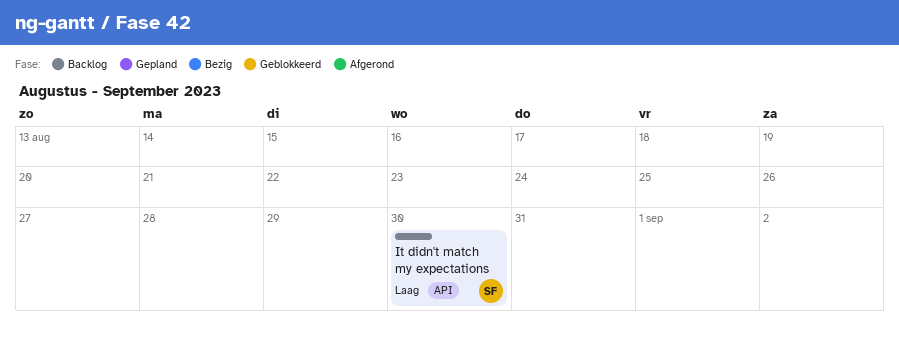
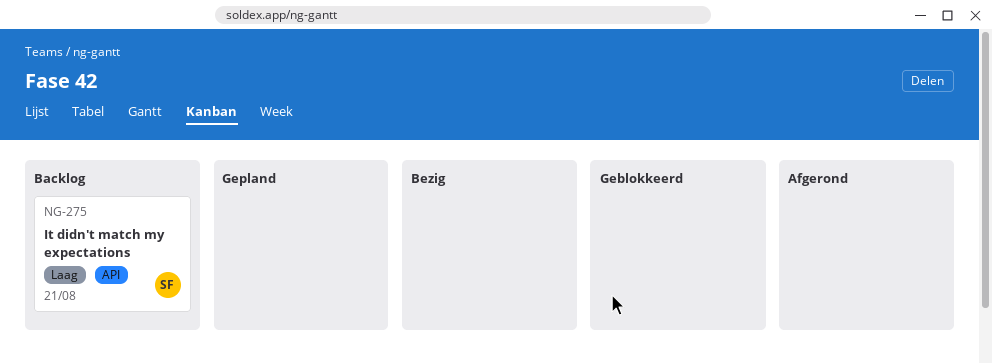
It didn't match my expectations, due: Aug 30 -> Aug 21

